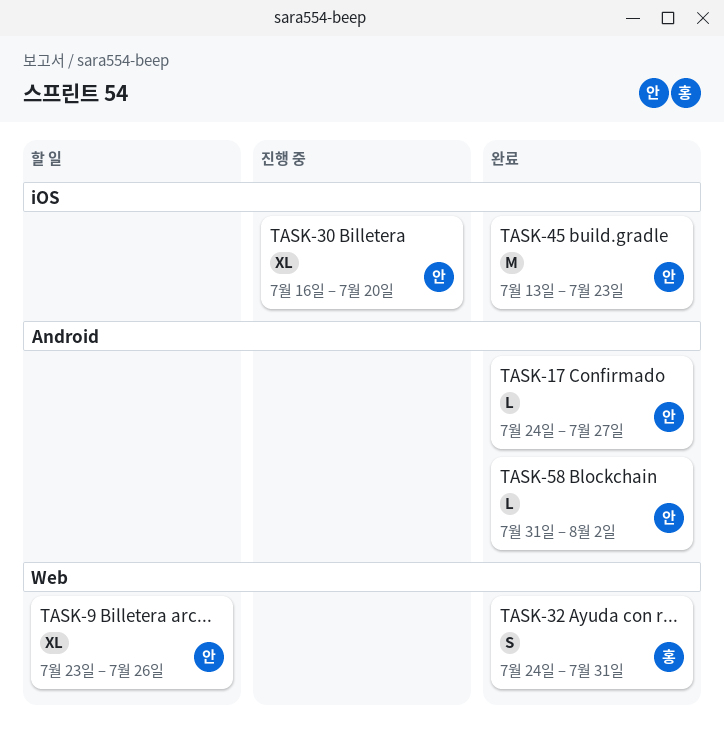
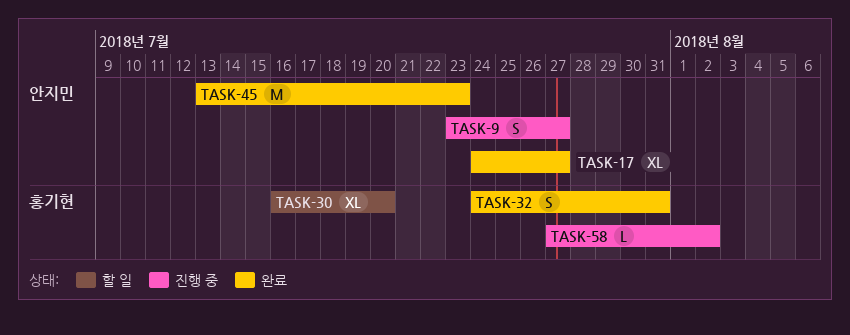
TASK-9, status: 할 일 -> 진행 중
TASK-9, estimate: XL -> S
TASK-9, due: Jul 26 -> Jul 27
TASK-17, estimate: L -> XL
TASK-30, status: 진행 중 -> 할 일
TASK-30, owner: 안지민 -> 홍기현
TASK-58, status: 완료 -> 진행 중
TASK-58, owner: 안지민 -> 홍기현
TASK-58, start: Jul 31 -> Jul 27

